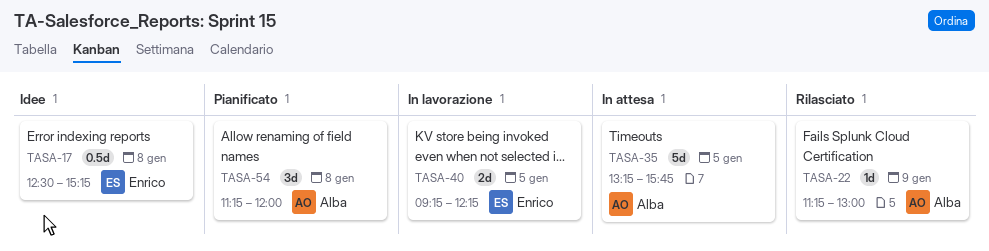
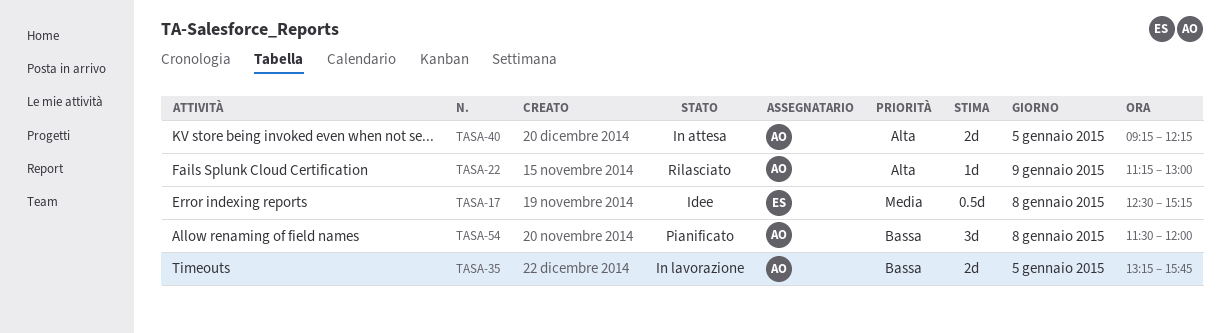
TASA-35, status: In attesa -> In lavorazione
TASA-35, estimate: 5d -> 2d
TASA-40, status: In lavorazione -> In attesa
TASA-40, owner: Enrico -> Alba
TASA-54, begins: 11:15 -> 11:30

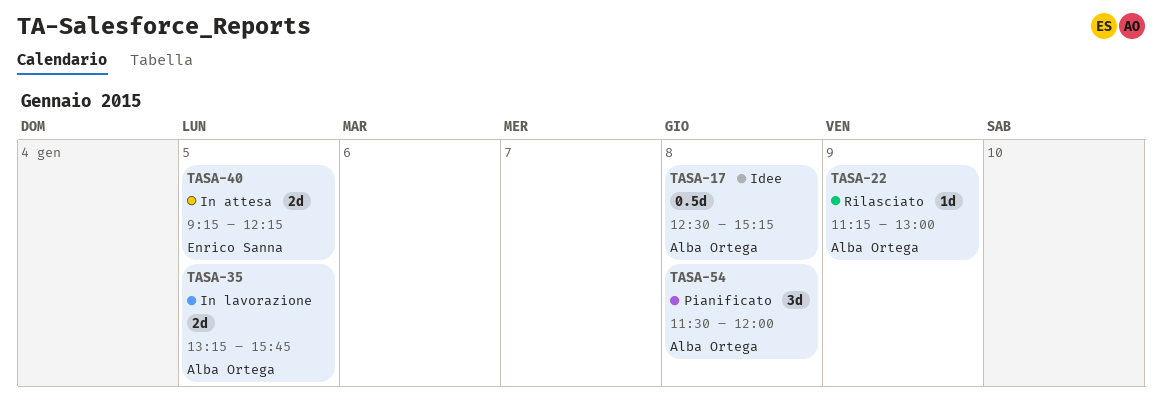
TASA-17, owner: Enrico Sanna -> Alba Ortega
TASA-40, owner: Alba Ortega -> Enrico Sanna

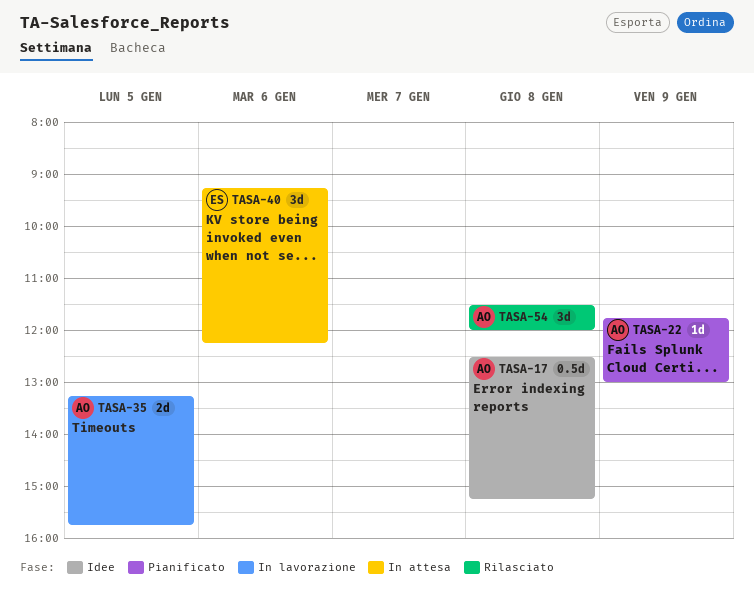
TASA-22, status: Rilasciato -> Pianificato
TASA-22, begins: 11:15 -> 11:45
TASA-40, estimate: 2d -> 3d
TASA-40, day: Jan 5 -> Jan 6
TASA-54, status: Pianificato -> Rilasciato

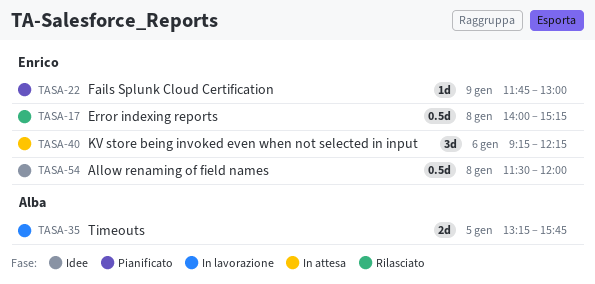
TASA-17, status: Idee -> Rilasciato
TASA-17, owner: Alba -> Enrico
TASA-17, begins: 12:30 -> 14:00
TASA-22, owner: Alba -> Enrico
TASA-54, status: Rilasciato -> Idee
TASA-54, owner: Alba -> Enrico
TASA-54, estimate: 3d -> 0.5d

